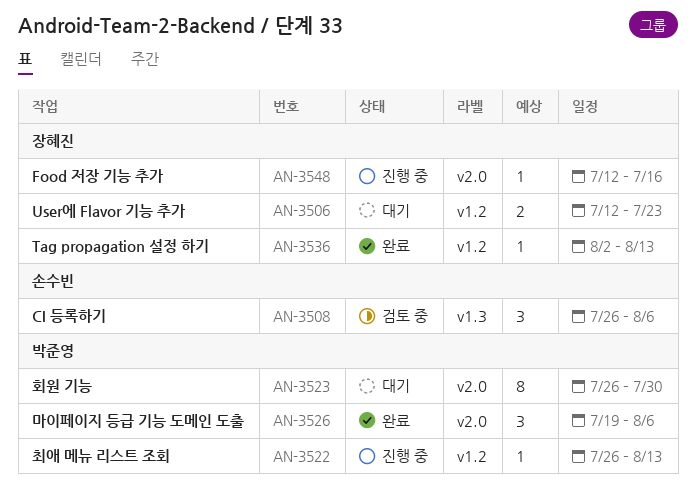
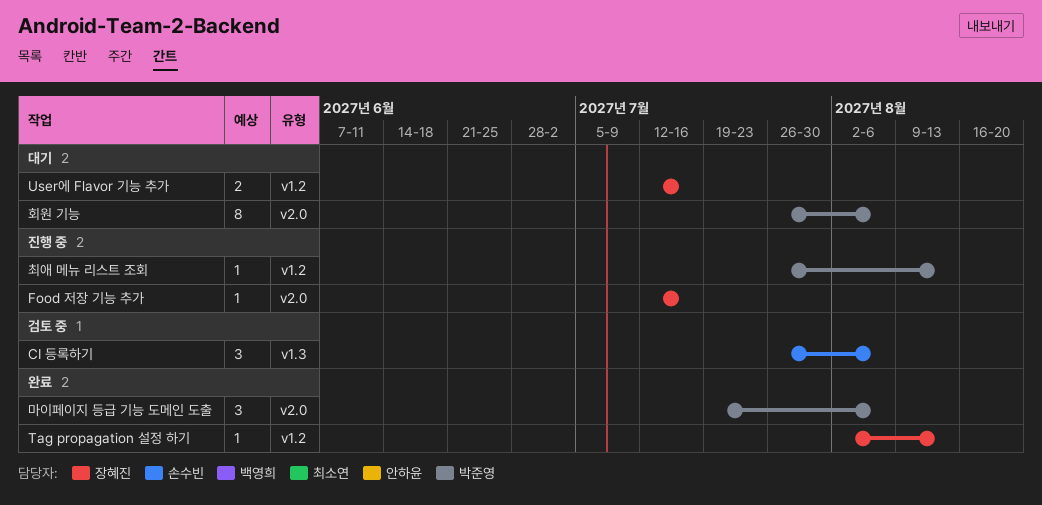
User에 Flavor 기능 추가, due: Jul 23 -> Jul 16
회원 기능, due: Jul 30 -> Aug 6

